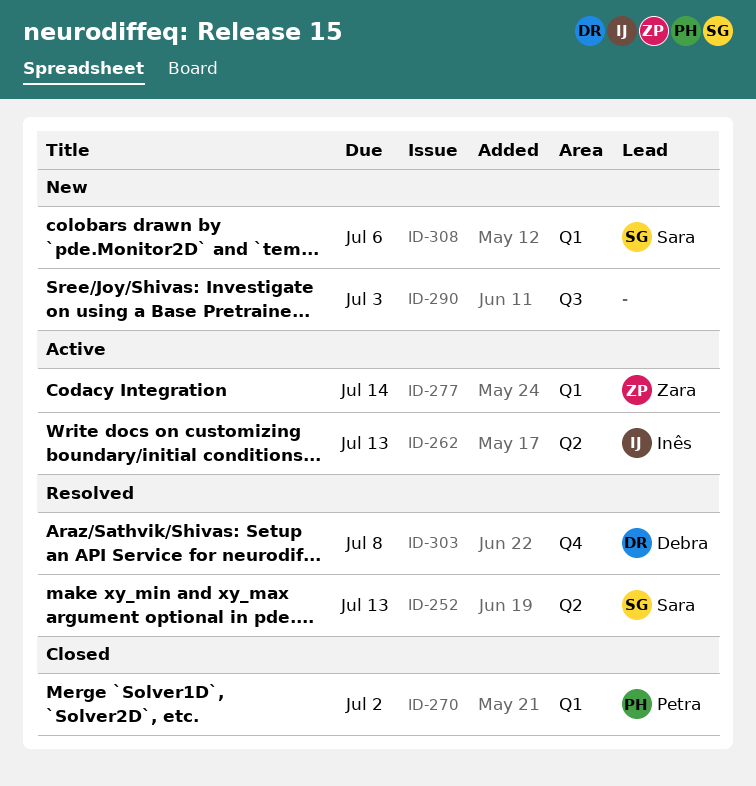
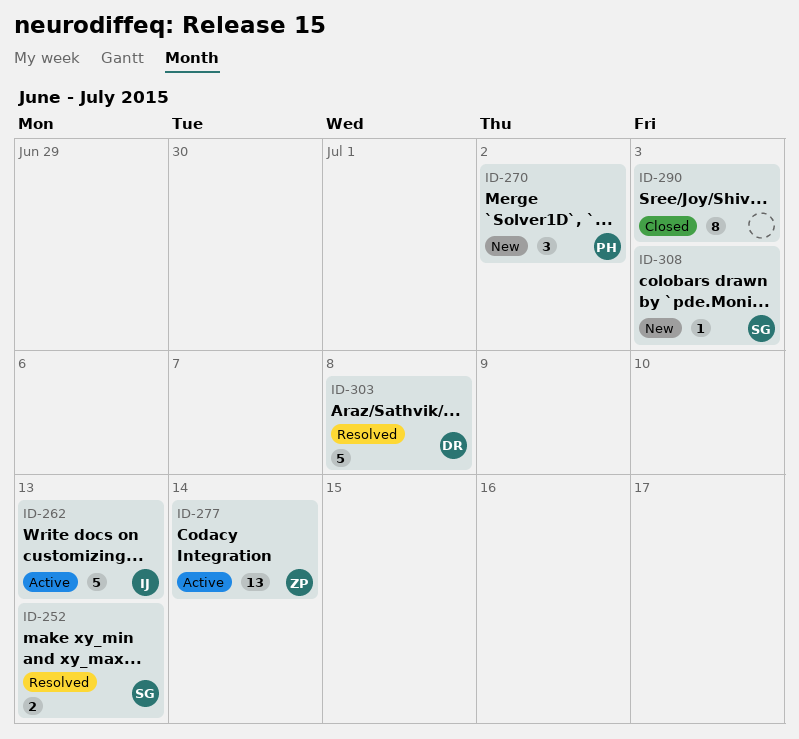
ID-270, status: Closed -> New
ID-290, status: New -> Closed
ID-308, due: Jul 6 -> Jul 3

